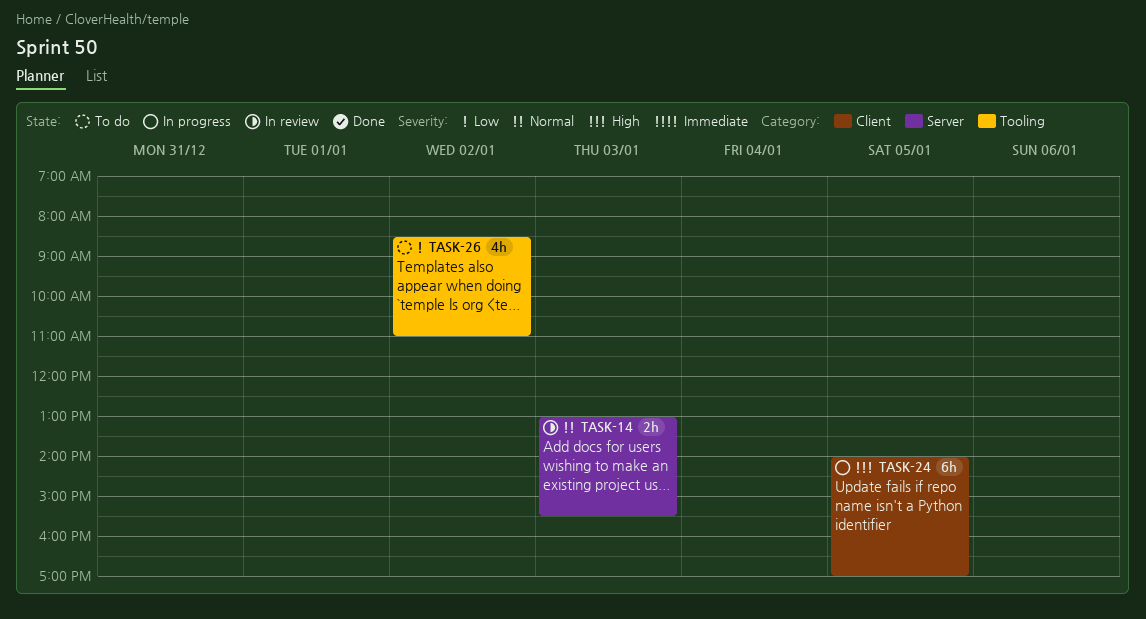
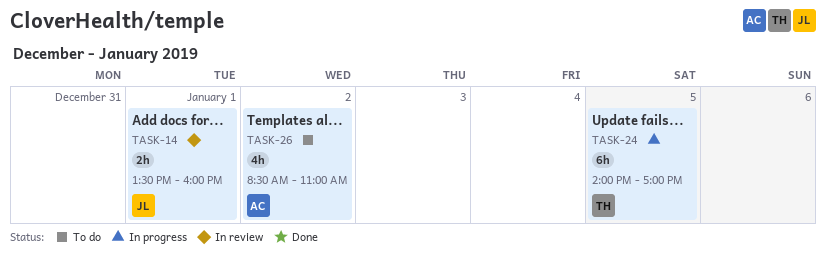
TASK-14, day: Jan 3 -> Jan 1
TASK-14, begins: 13:00 -> 13:30
TASK-14, ends: 15:30 -> 16:00

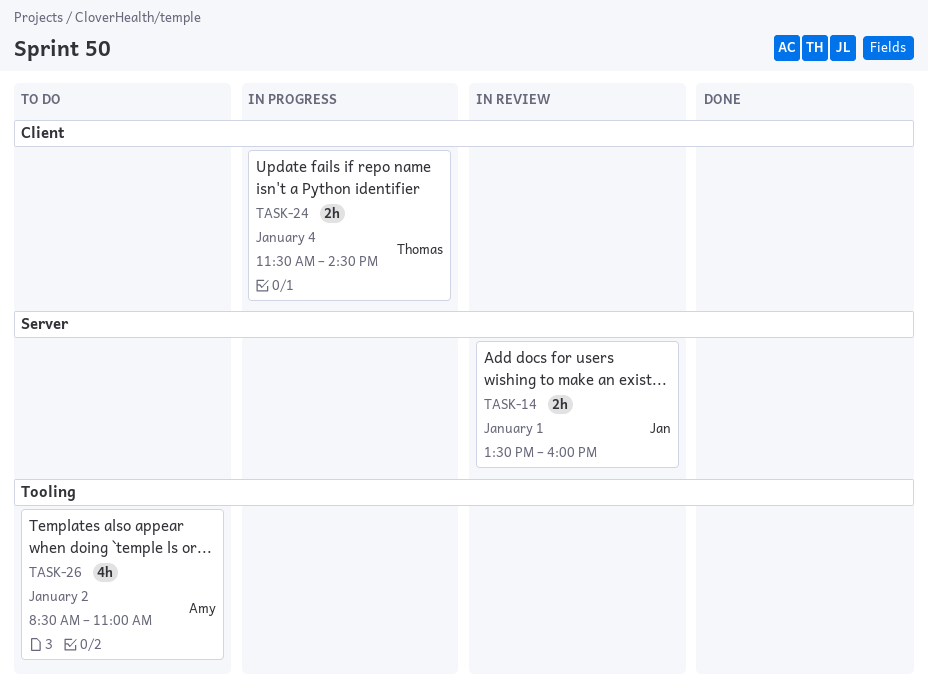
TASK-24, estimate: 6h -> 2h
TASK-24, day: Jan 5 -> Jan 4
TASK-24, begins: 14:00 -> 11:30
TASK-24, ends: 17:00 -> 14:30

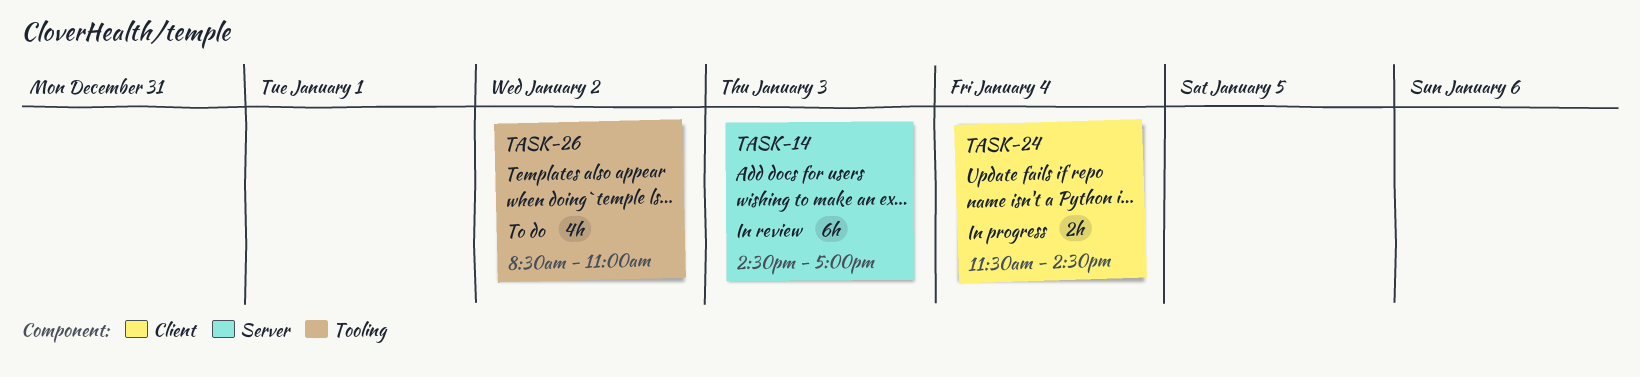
TASK-14, estimate: 2h -> 6h
TASK-14, day: Jan 1 -> Jan 3
TASK-14, begins: 13:30 -> 14:30
TASK-14, ends: 16:00 -> 17:00

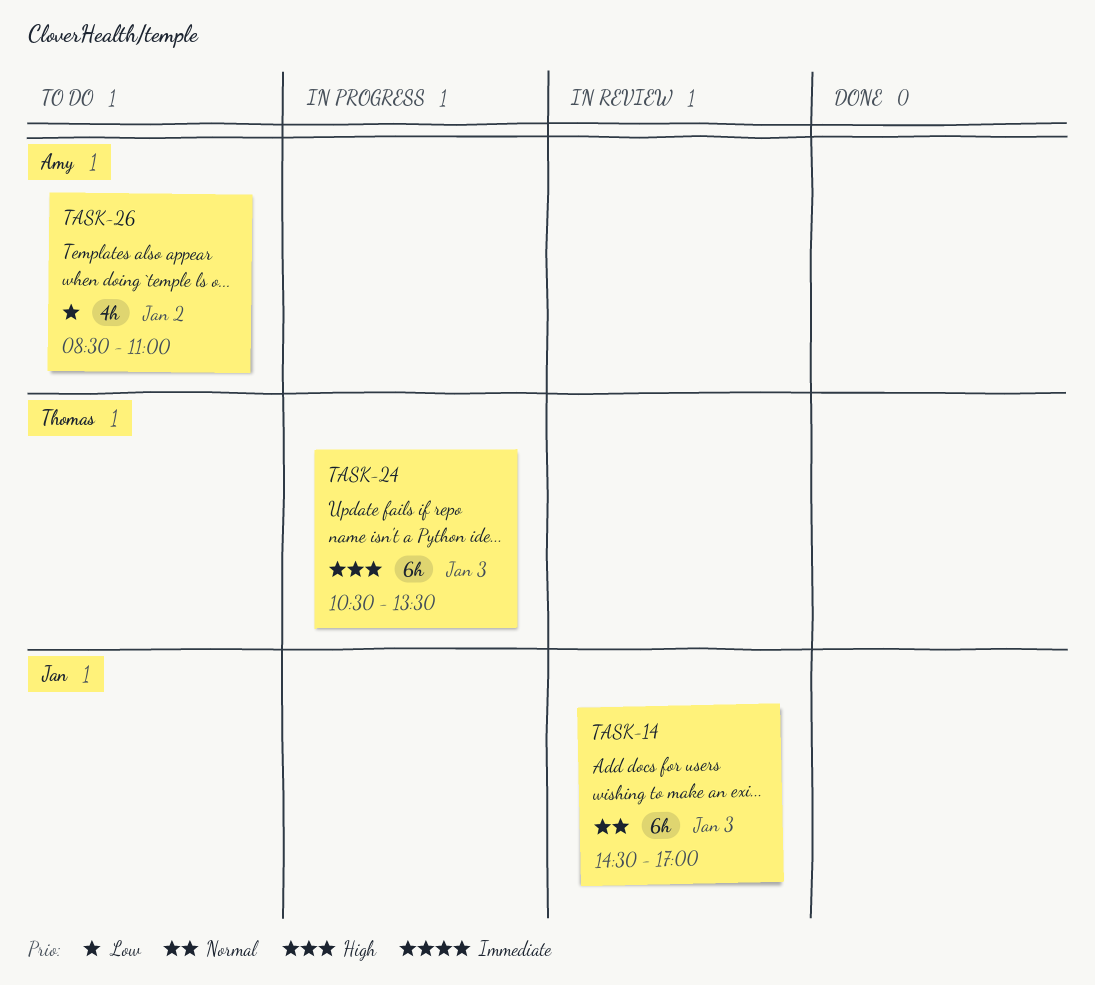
TASK-24, estimate: 2h -> 6h
TASK-24, day: Jan 4 -> Jan 3
TASK-24, begins: 11:30 -> 10:30
TASK-24, ends: 14:30 -> 13:30

